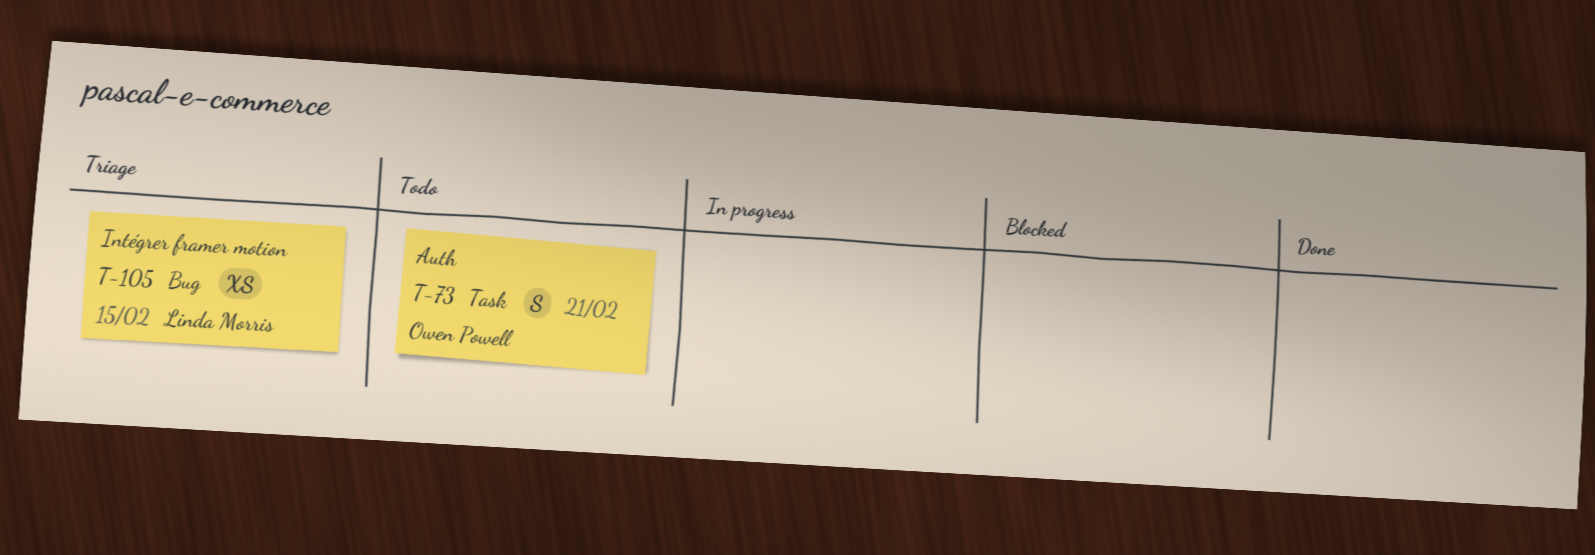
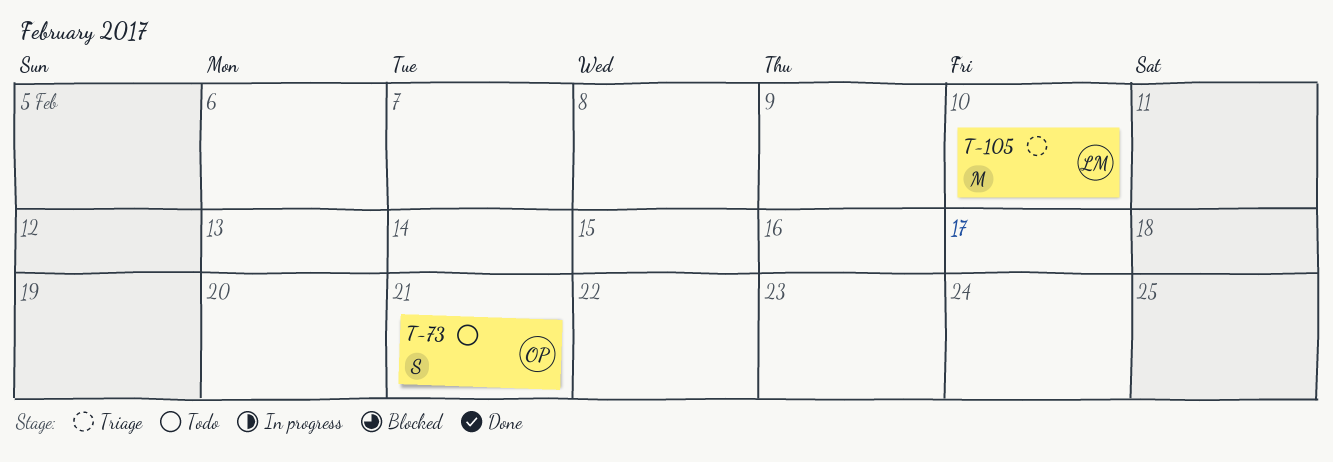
T-105, estimate: XS -> M
T-105, due: Feb 15 -> Feb 10

